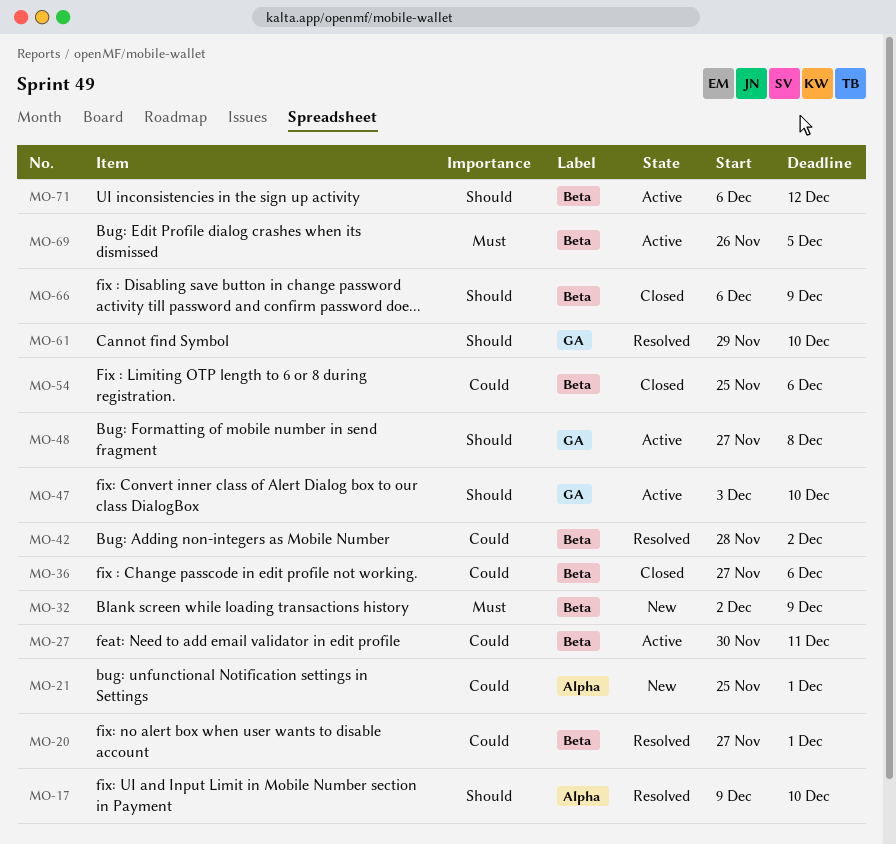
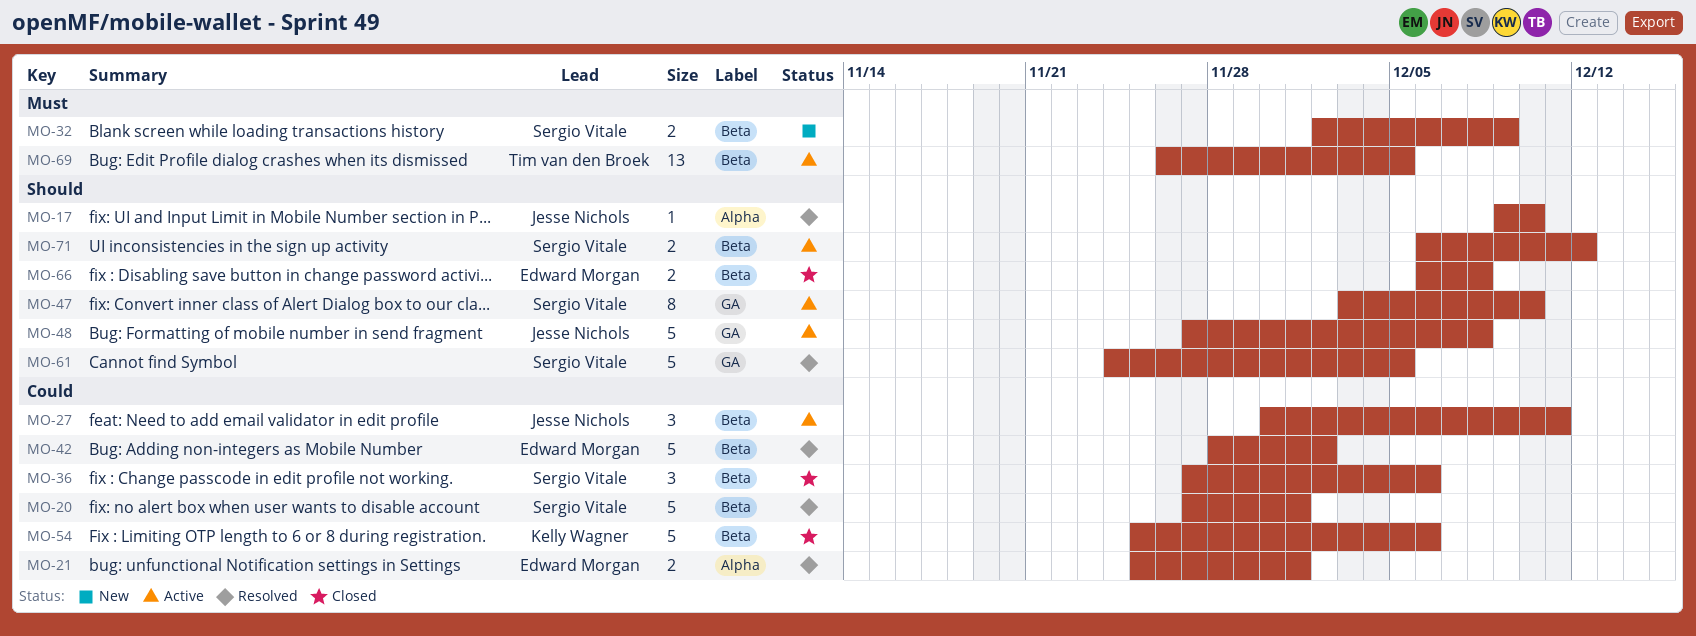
MO-21, status: New -> Resolved
MO-61, start: Nov 29 -> Nov 24
MO-61, due: Dec 10 -> Dec 5
MO-66, due: Dec 9 -> Dec 8

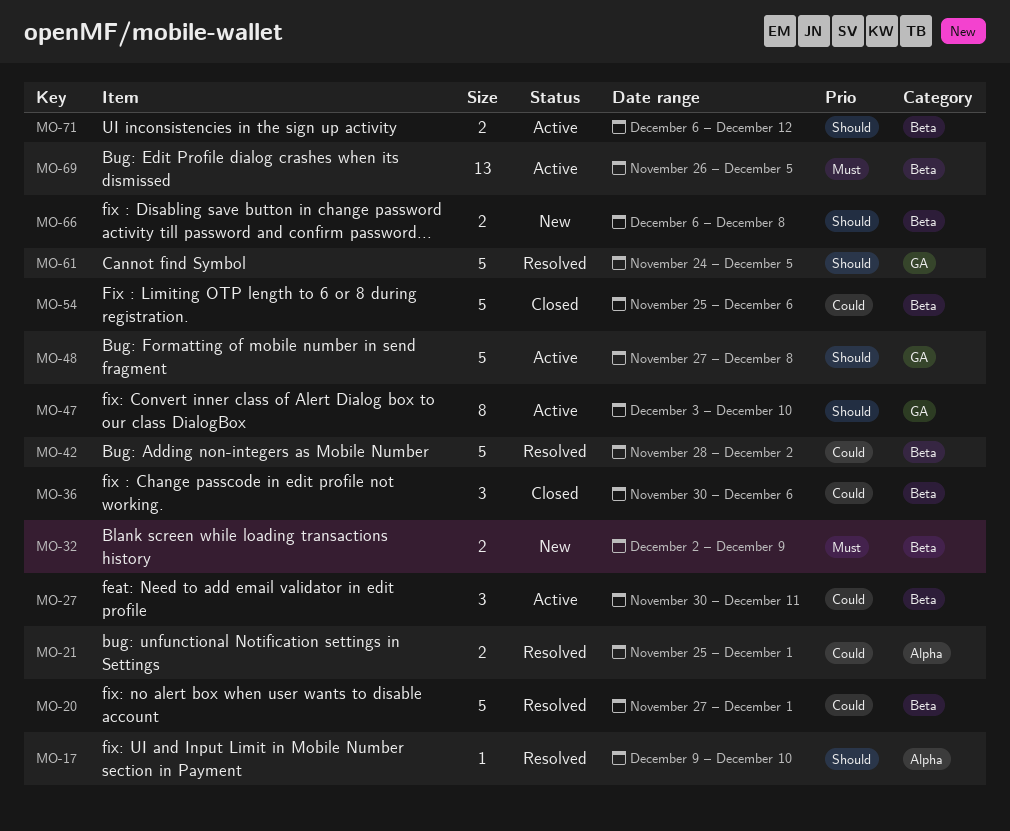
MO-36, start: Nov 27 -> Nov 30
MO-66, status: Closed -> New

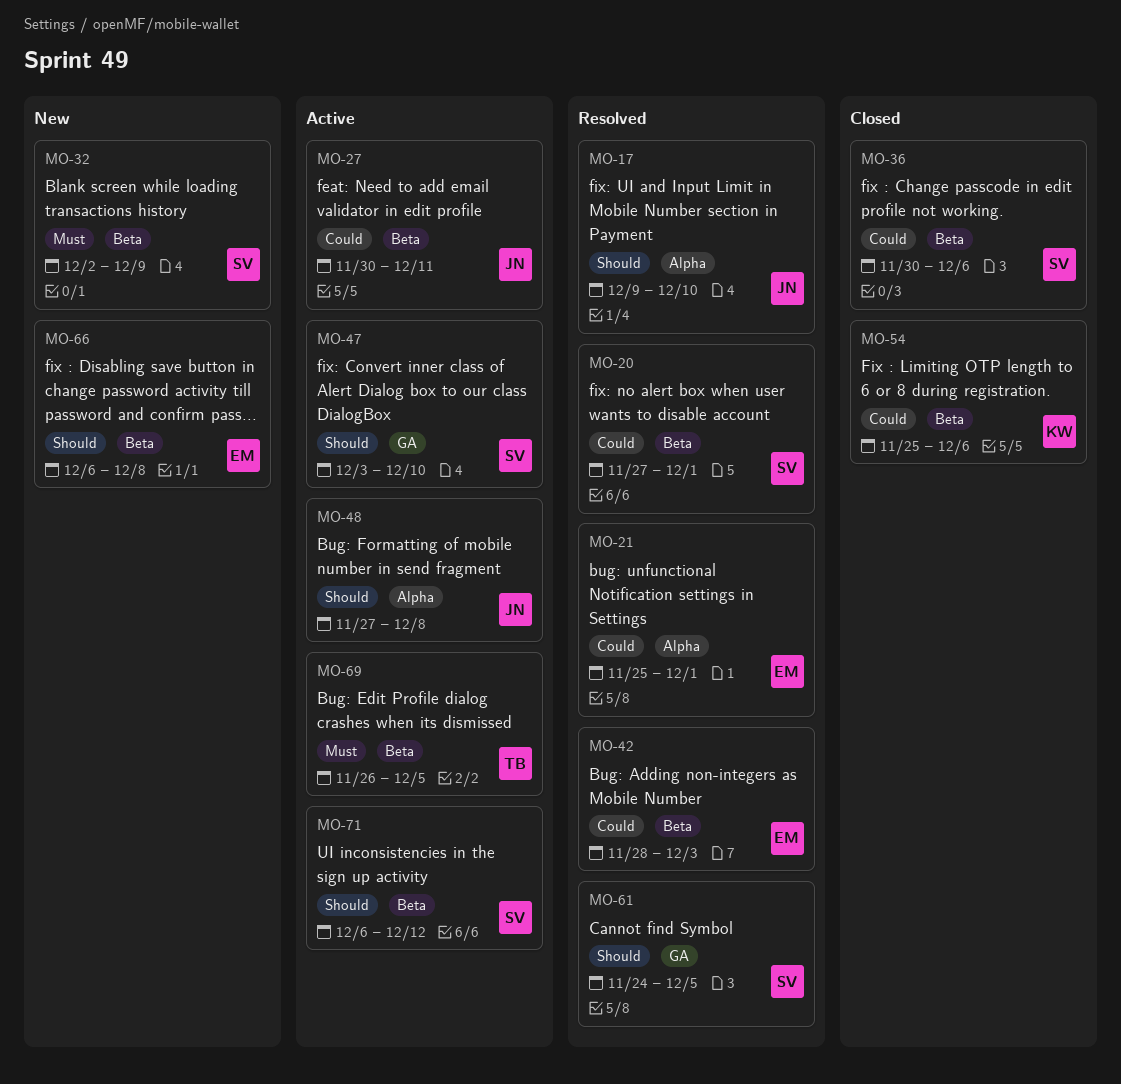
MO-42, due: Dec 2 -> Dec 3
MO-48, label: GA -> Alpha

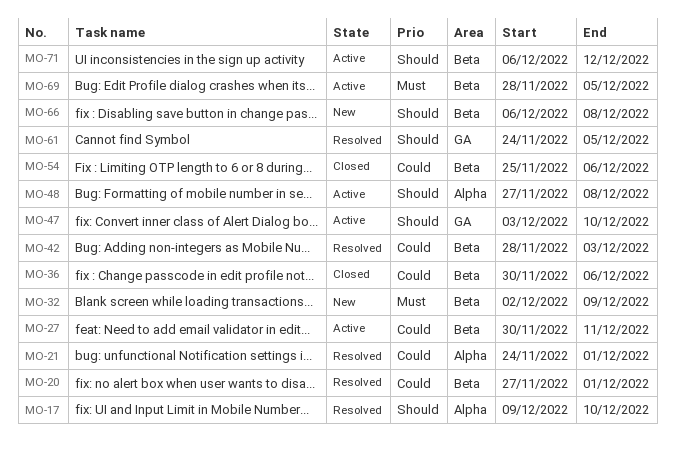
MO-21, start: Nov 25 -> Nov 24
MO-69, start: Nov 26 -> Nov 28

